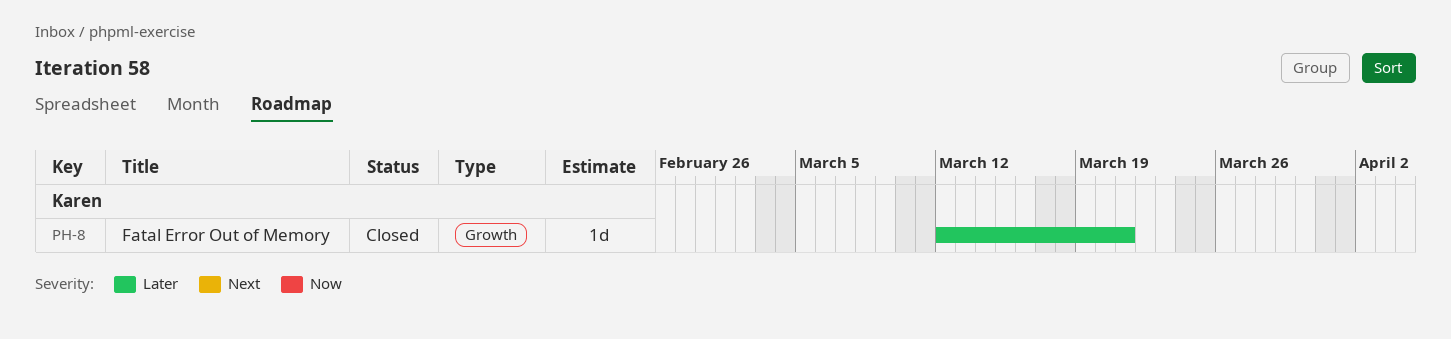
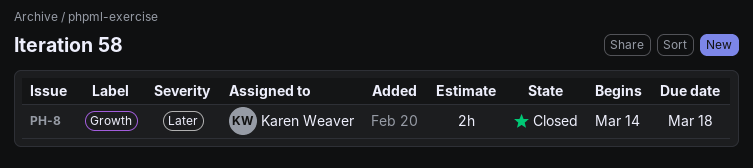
PH-8, estimate: 1d -> 2h
PH-8, start: Mar 12 -> Mar 14
PH-8, due: Mar 21 -> Mar 18

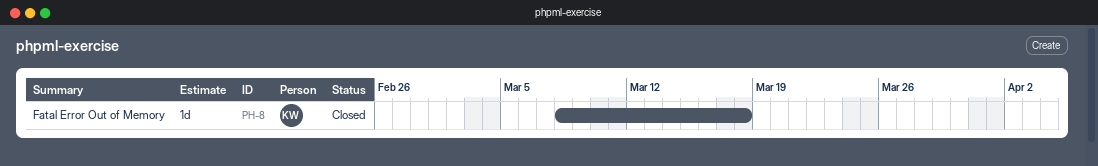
PH-8, estimate: 2h -> 1d
PH-8, start: Mar 14 -> Mar 8

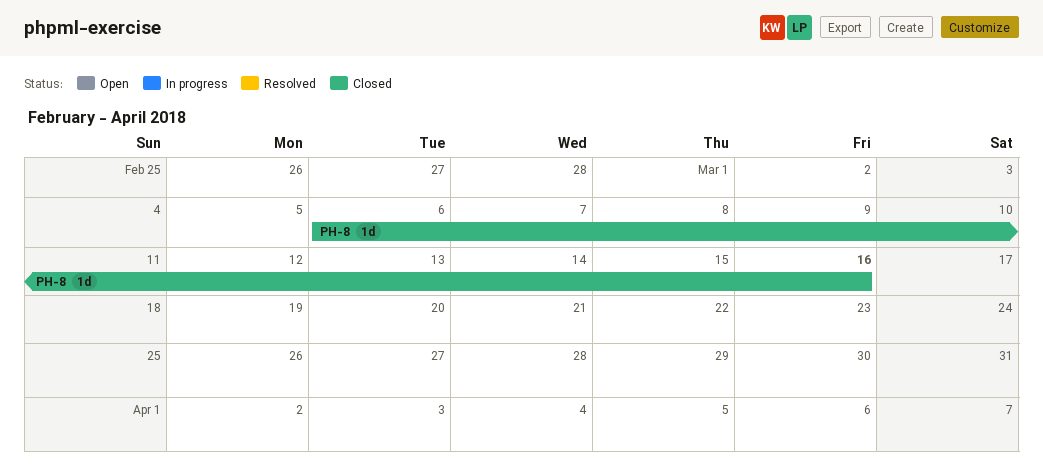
PH-8, start: Mar 8 -> Mar 6
PH-8, due: Mar 18 -> Mar 16

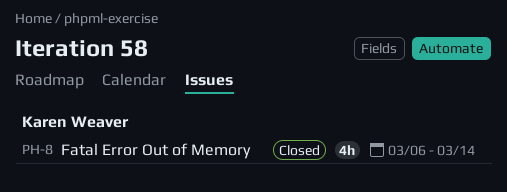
PH-8, estimate: 1d -> 4h
PH-8, due: Mar 16 -> Mar 14

